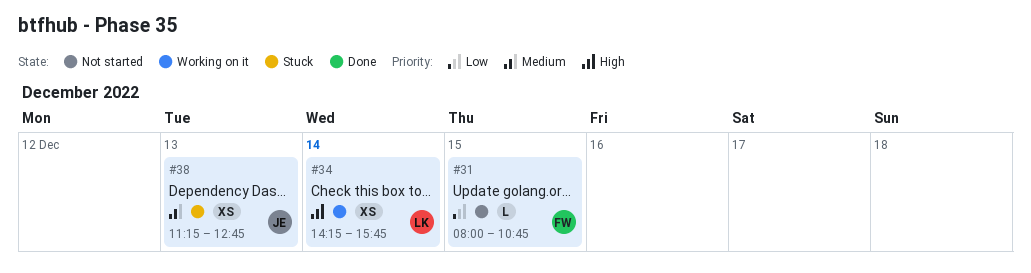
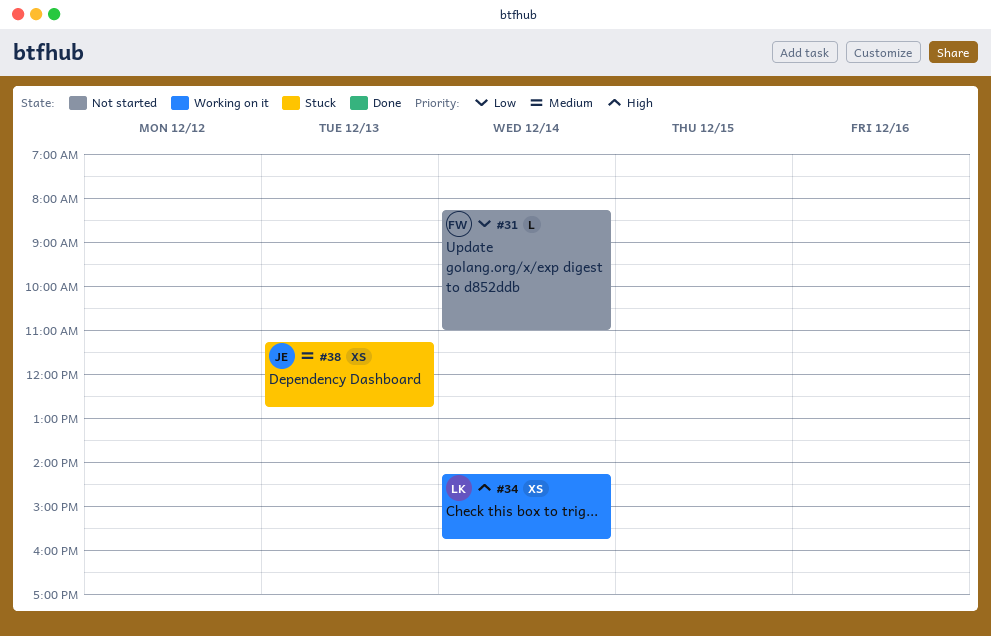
#31, day: Dec 15 -> Dec 14
#31, begins: 08:00 -> 08:15
#31, ends: 10:45 -> 11:00

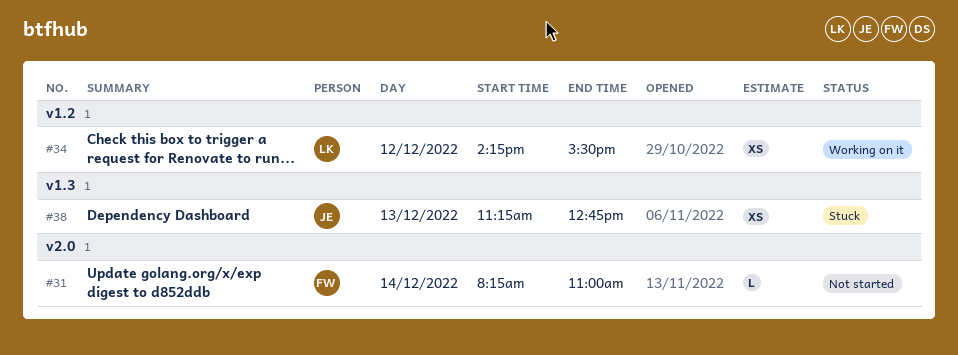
#34, day: Dec 14 -> Dec 12
#34, ends: 15:45 -> 15:30

